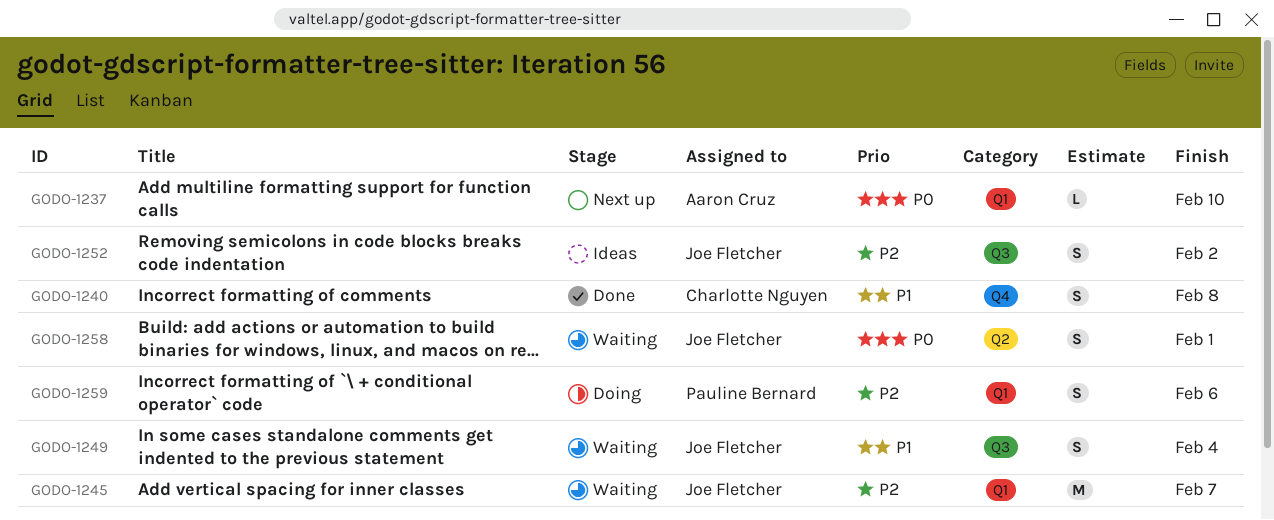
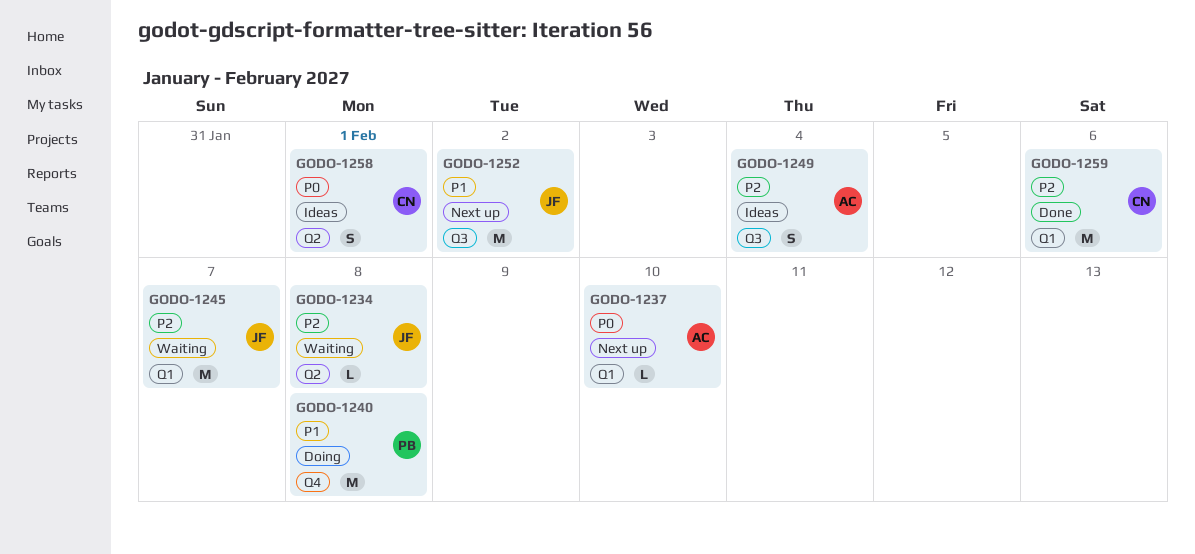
GODO-1234: none -> present
GODO-1240, status: Done -> Doing
GODO-1240, owner: Charlotte Nguyen -> Pauline Bernard
GODO-1240, estimate: S -> M
GODO-1249, status: Waiting -> Ideas
GODO-1249, owner: Joe Fletcher -> Aaron Cruz
GODO-1249, priority: P1 -> P2
GODO-1252, status: Ideas -> Next up
GODO-1252, priority: P2 -> P1
GODO-1252, estimate: S -> M
GODO-1258, status: Waiting -> Ideas
GODO-1258, owner: Joe Fletcher -> Charlotte Nguyen
GODO-1259, status: Doing -> Done
GODO-1259, owner: Pauline Bernard -> Charlotte Nguyen
GODO-1259, estimate: S -> M

